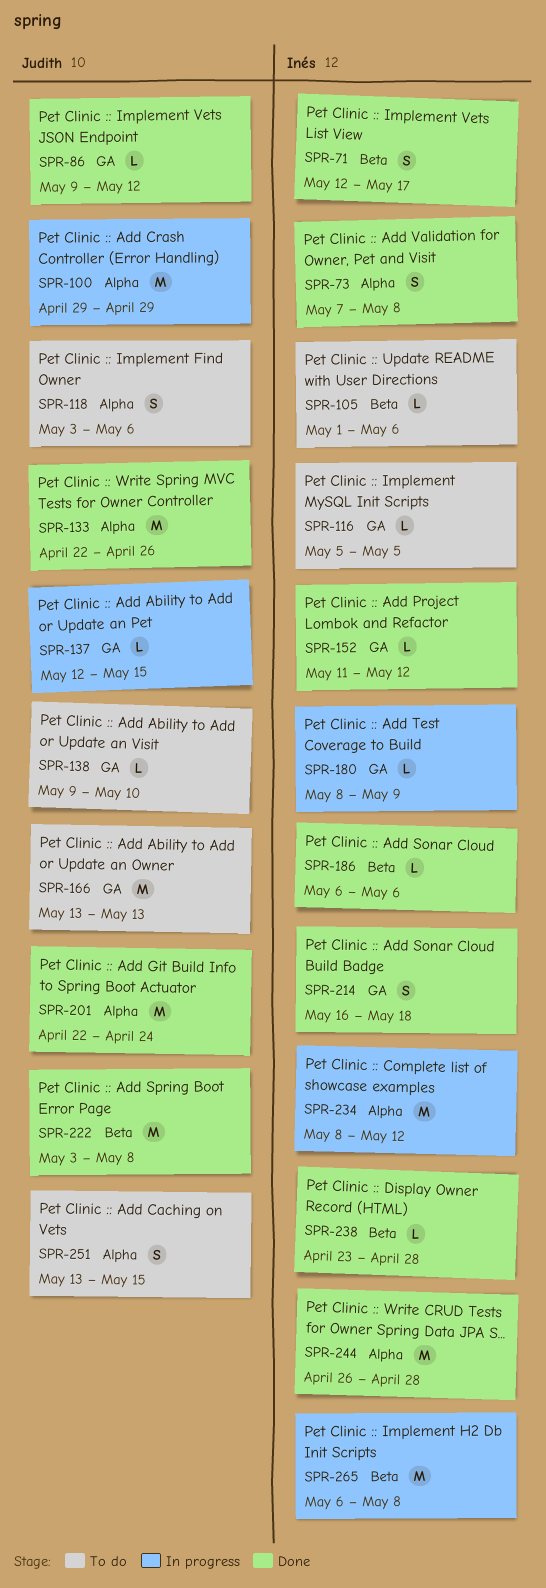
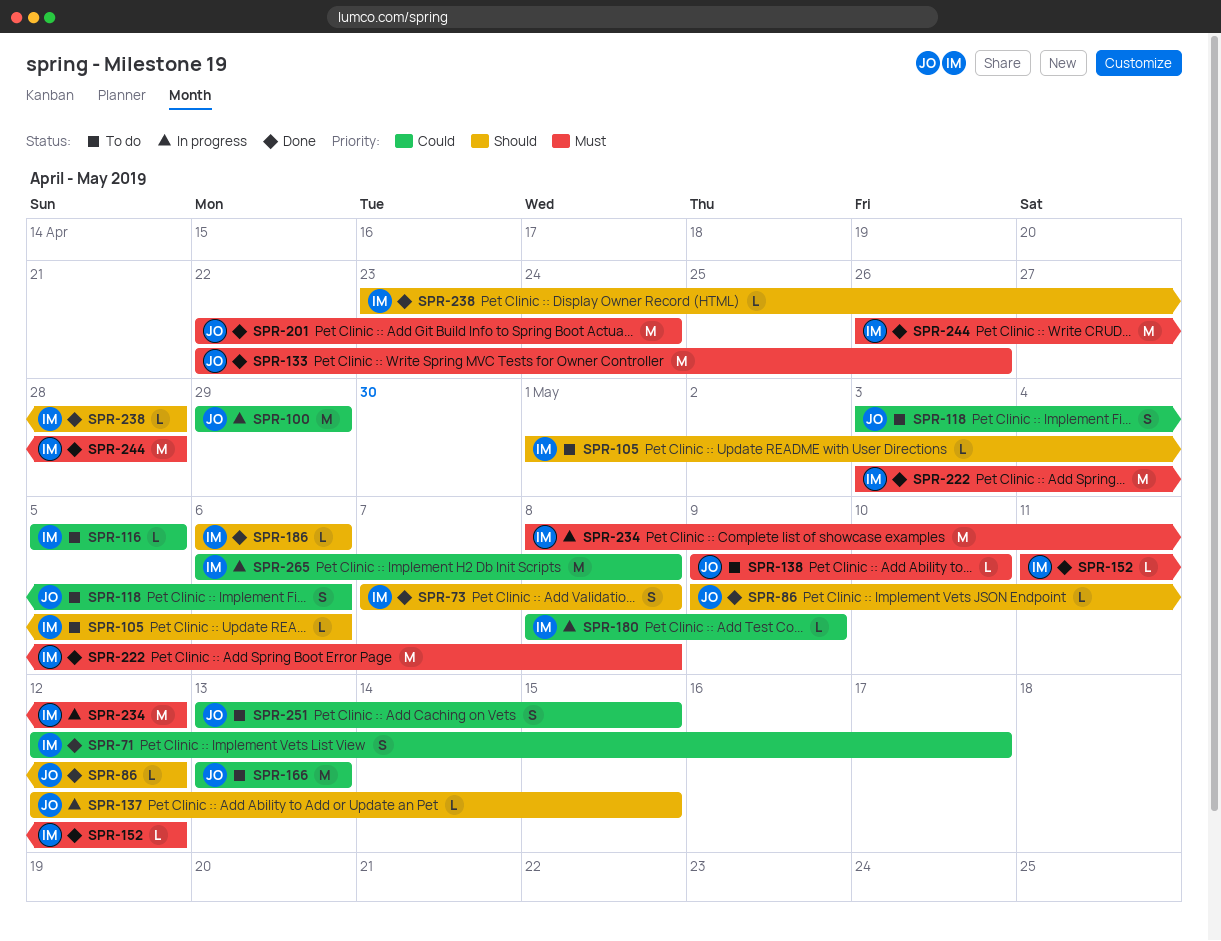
SPR-214: present -> none
SPR-222, owner: Judith -> Inés

